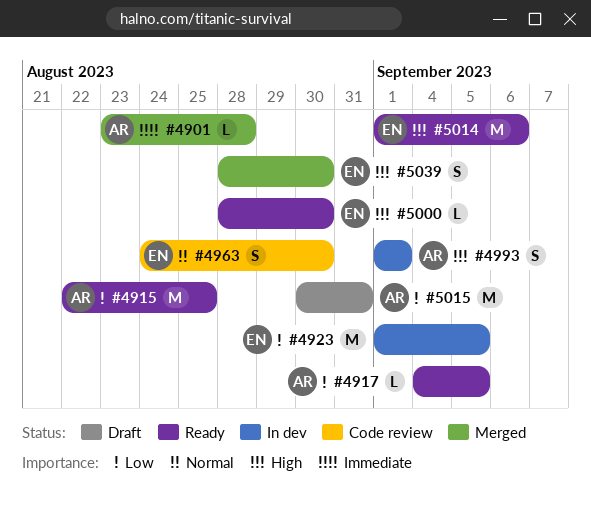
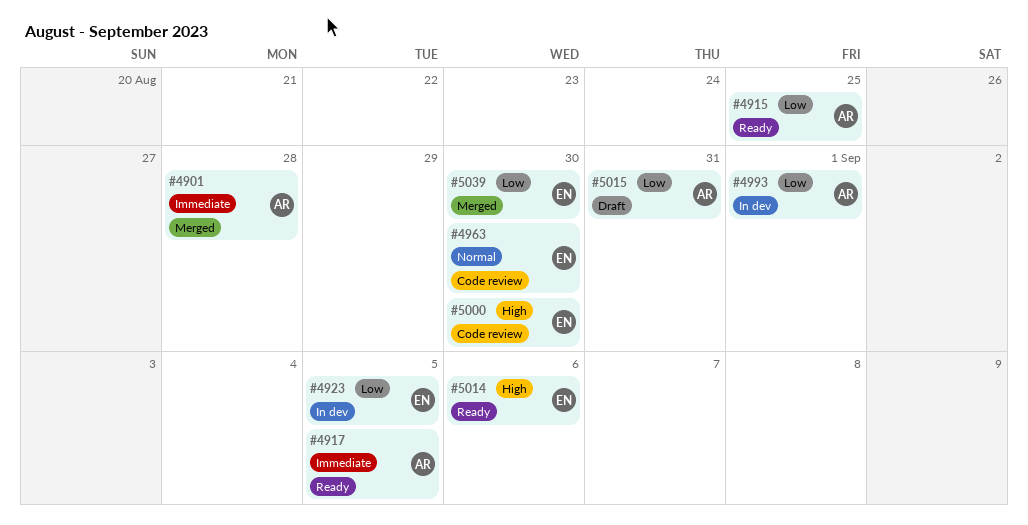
#4917, priority: Low -> Immediate
#4993, priority: High -> Low
#5000, status: Ready -> Code review
#5039, priority: High -> Low

